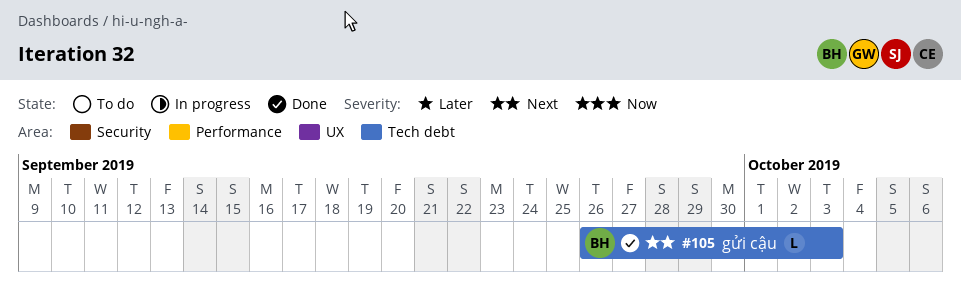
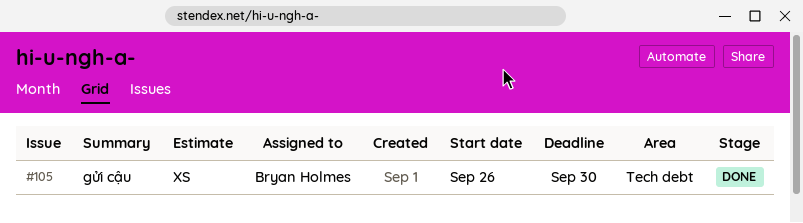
#105, estimate: L -> XS
#105, due: Oct 3 -> Sep 30

